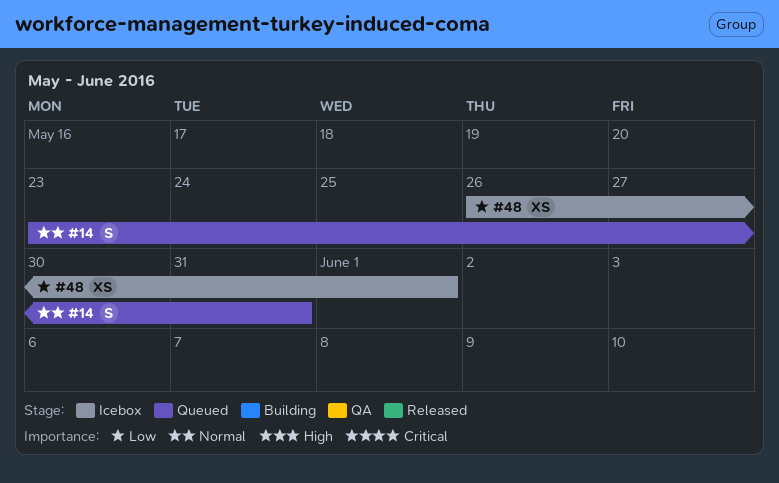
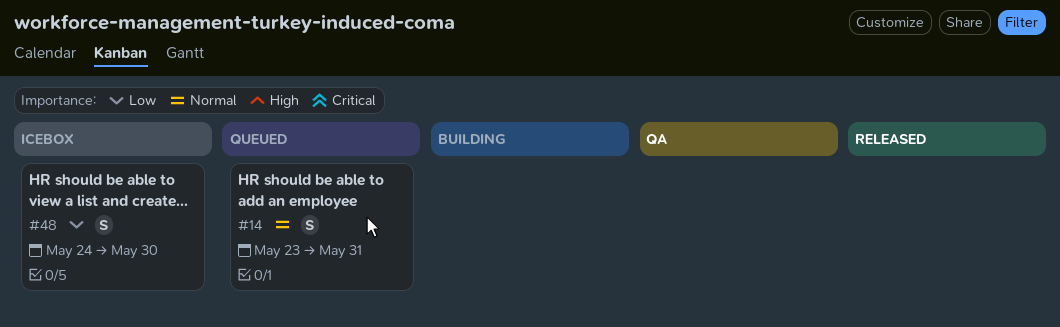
#48, estimate: XS -> S
#48, start: May 26 -> May 24
#48, due: Jun 1 -> May 30

